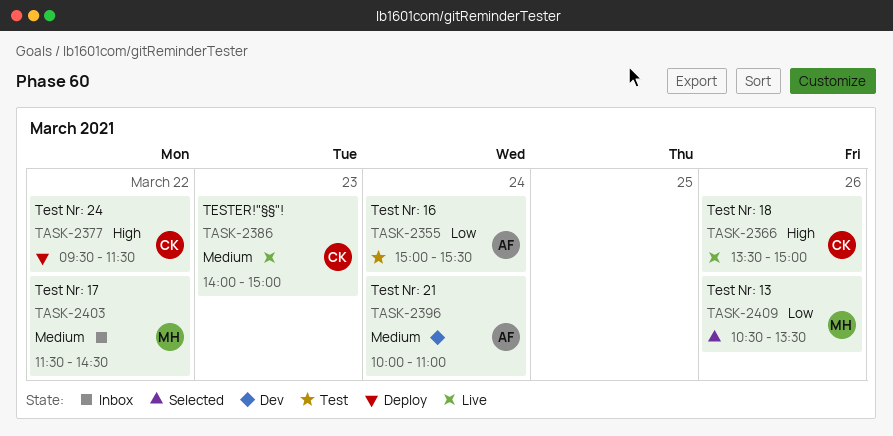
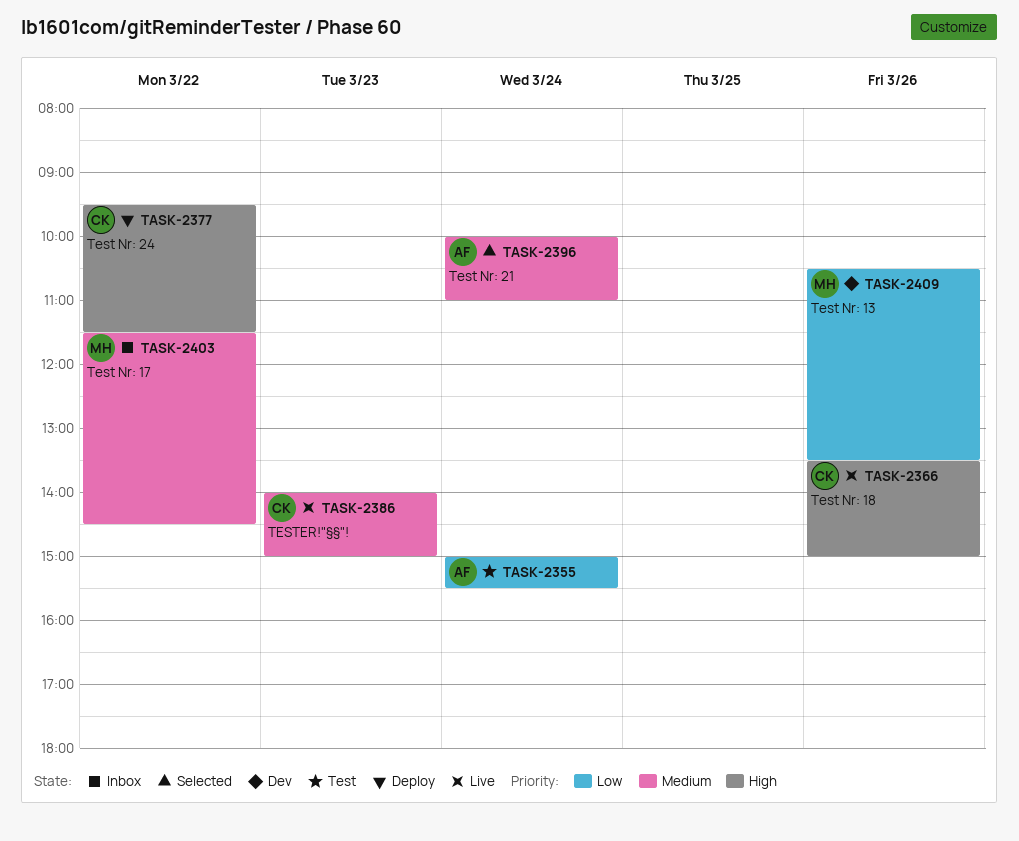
TASK-2396, status: Dev -> Selected
TASK-2409, status: Selected -> Dev

